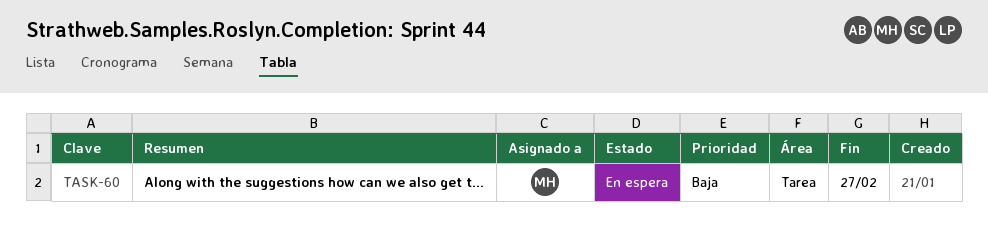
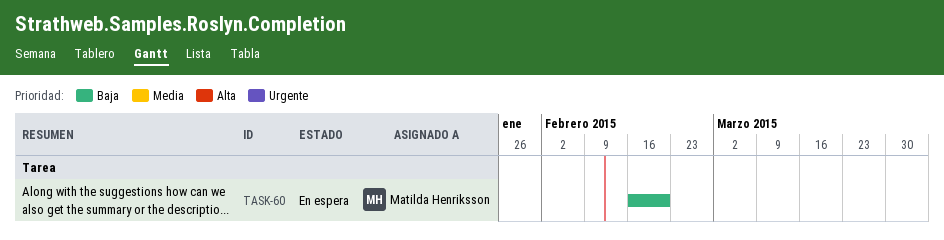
TASK-60, due: Feb 27 -> Feb 20

